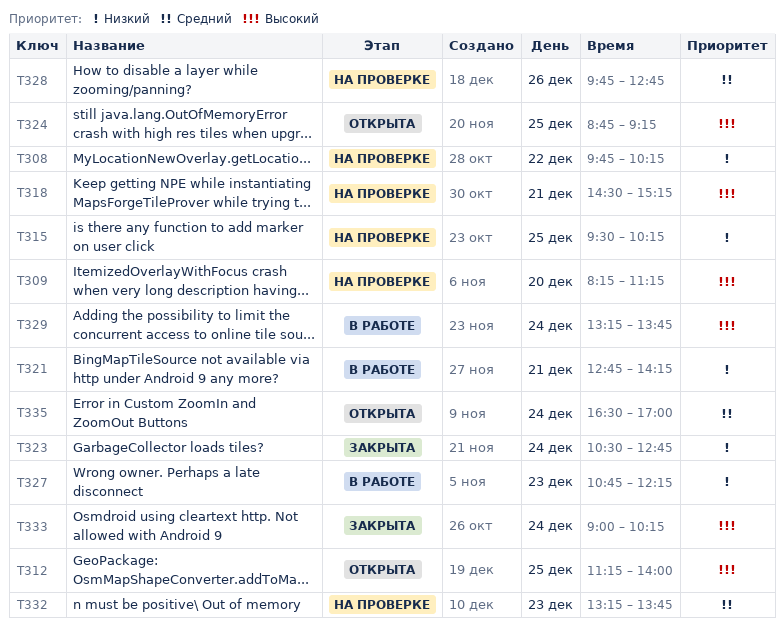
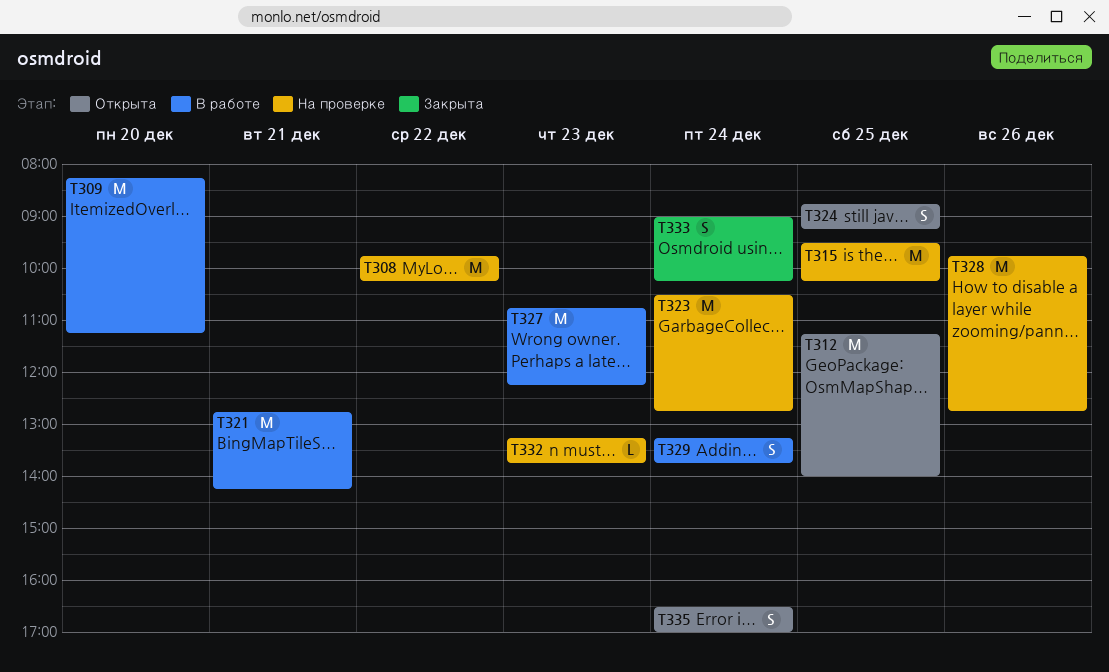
T309, status: На проверке -> В работе
T318: present -> none
T323, status: Закрыта -> На проверке

